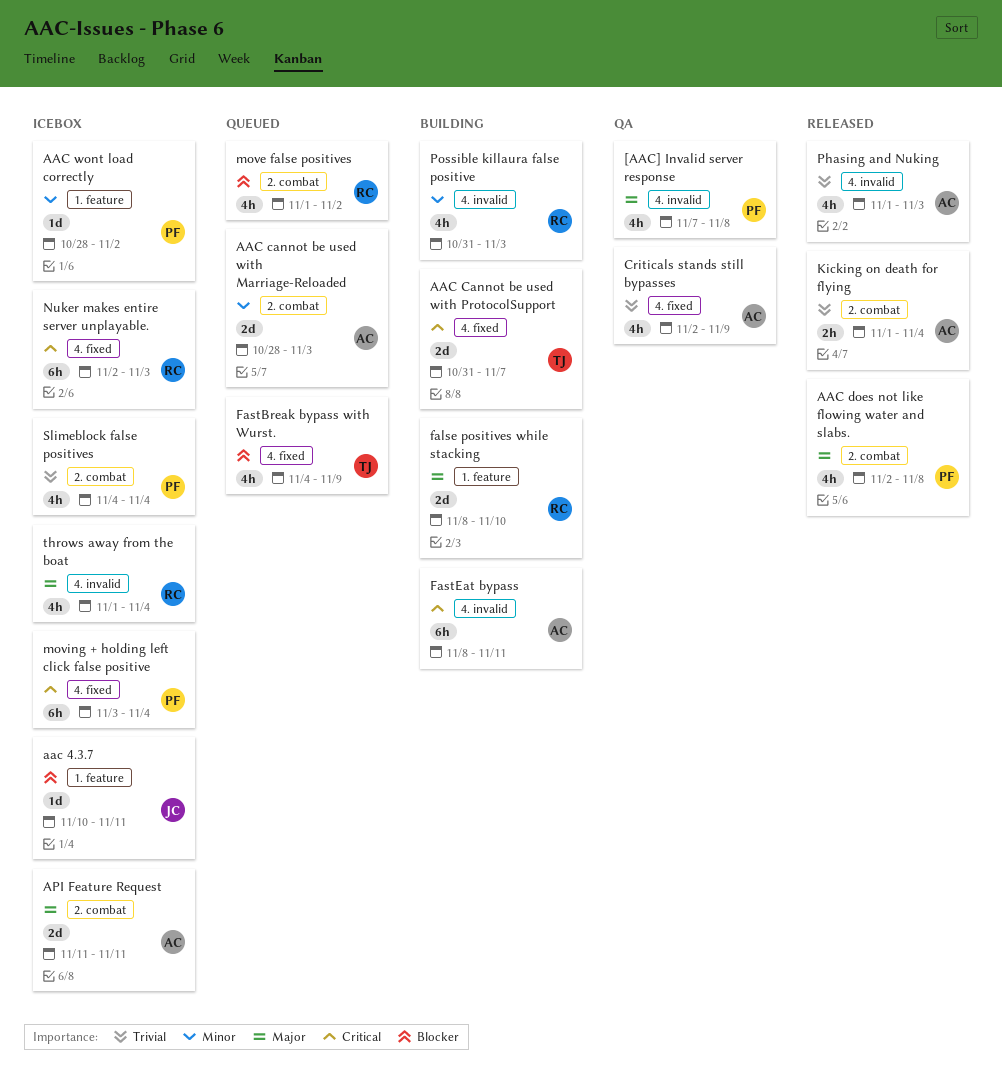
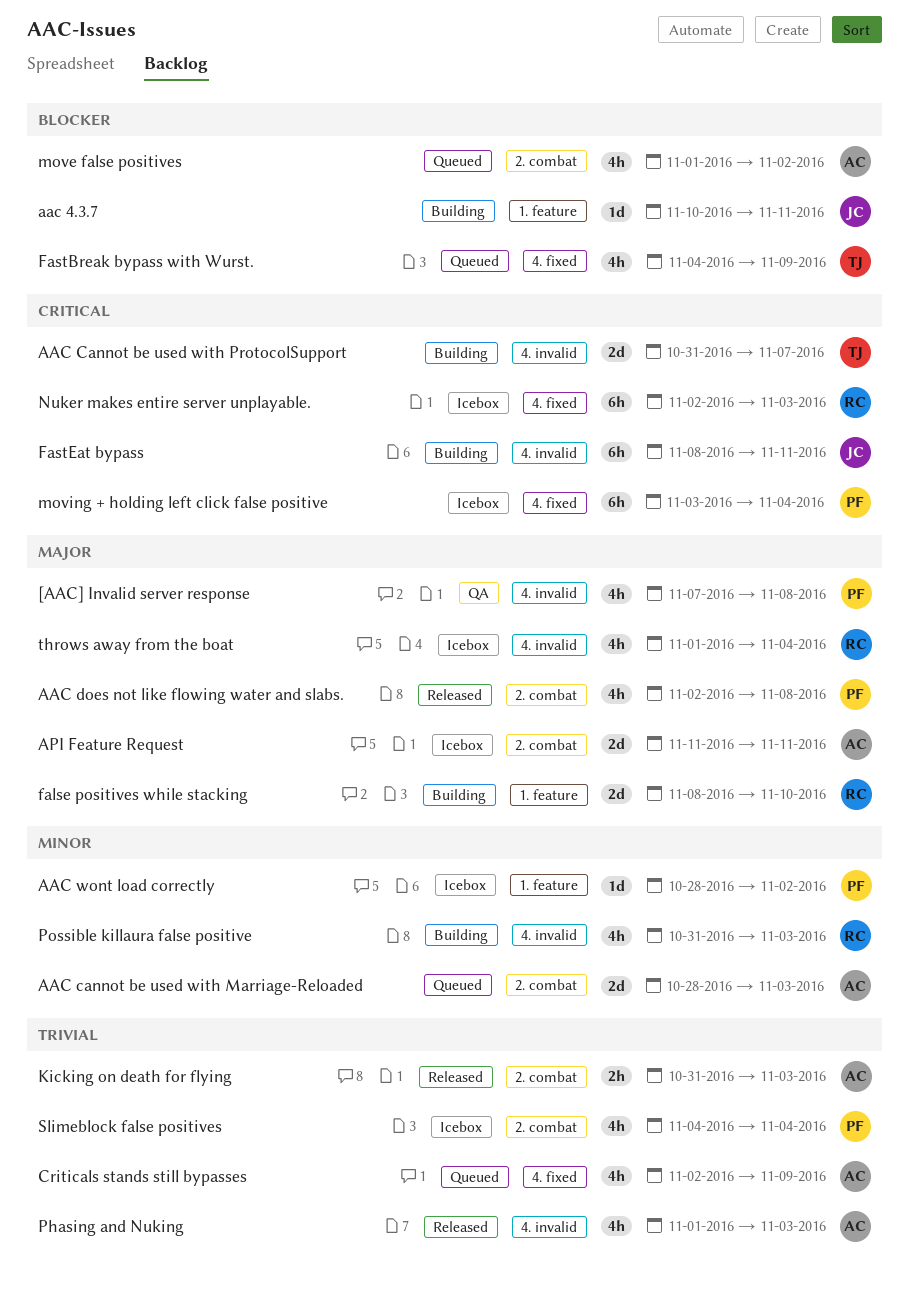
aac 4.3.7, status: Icebox -> Building
AAC Cannot be used with ProtocolSupport, label: 4. fixed -> 4. invalid
Criticals stands still bypasses, status: QA -> Queued
FastEat bypass, owner: AC -> JC
Kicking on death for flying, start: Nov 1 -> Oct 31
Kicking on death for flying, due: Nov 4 -> Nov 3
move false positives, owner: RC -> AC

